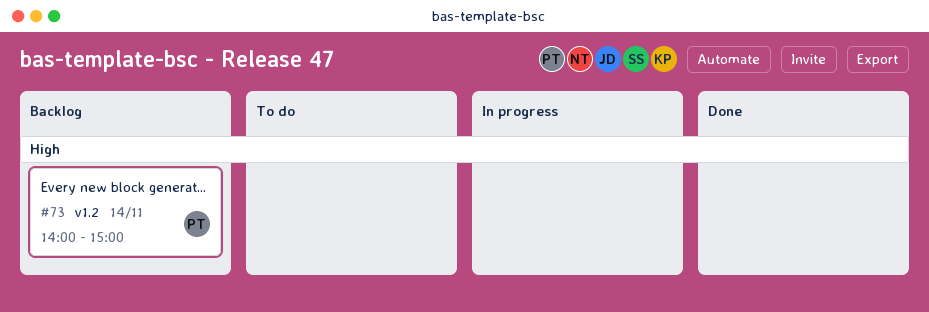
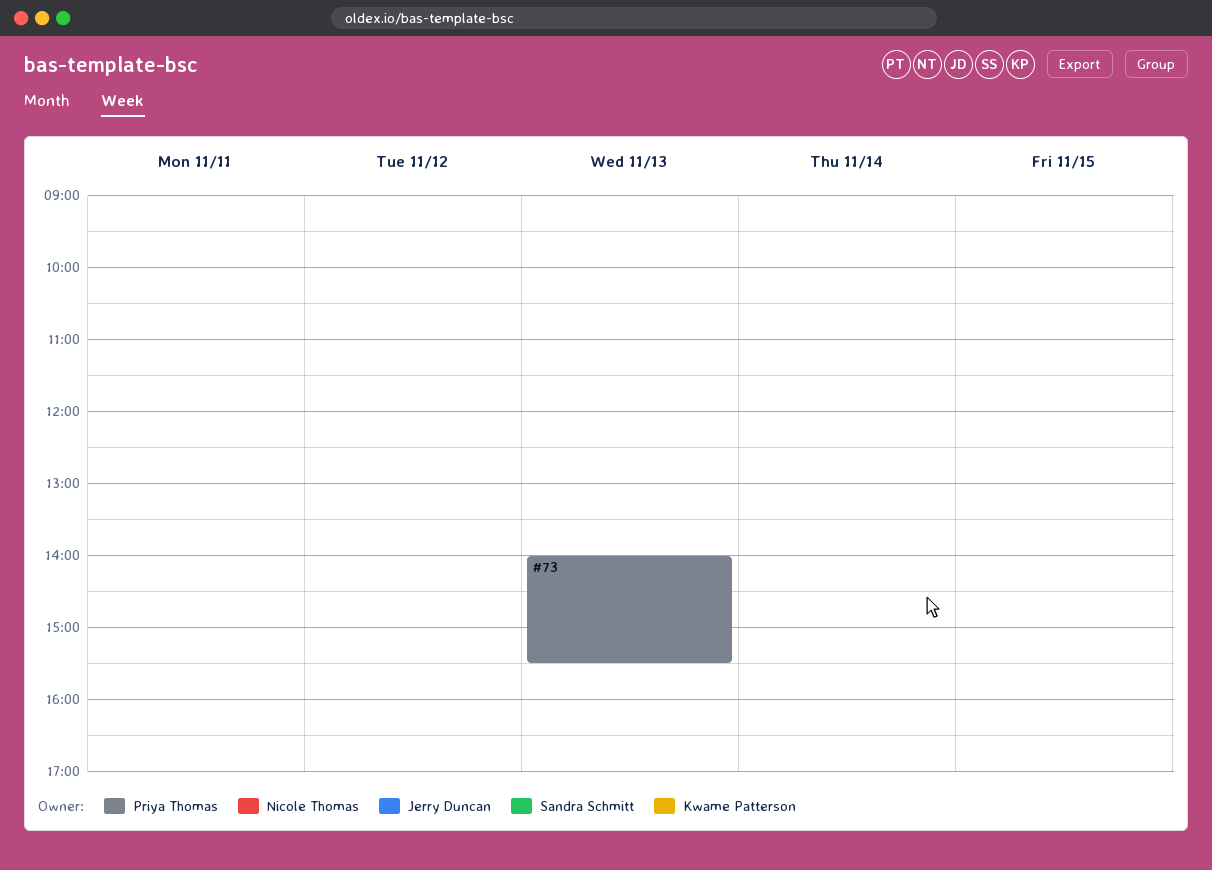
#73, day: Nov 14 -> Nov 13
#73, ends: 15:00 -> 15:30

